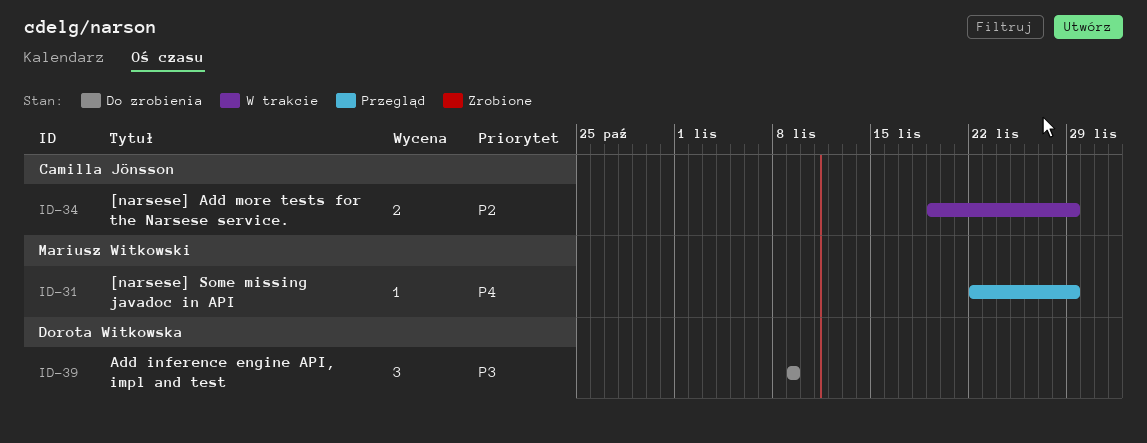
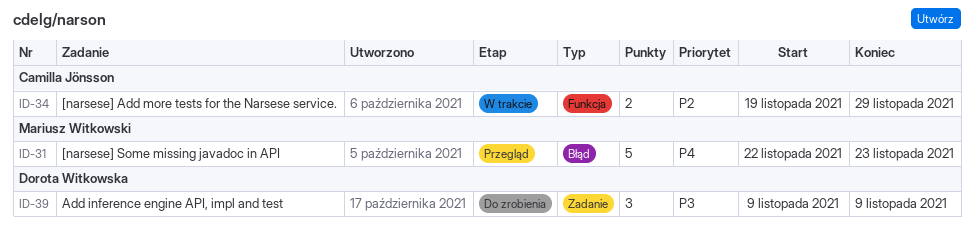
ID-31, estimate: 1 -> 5
ID-31, due: Nov 29 -> Nov 23

